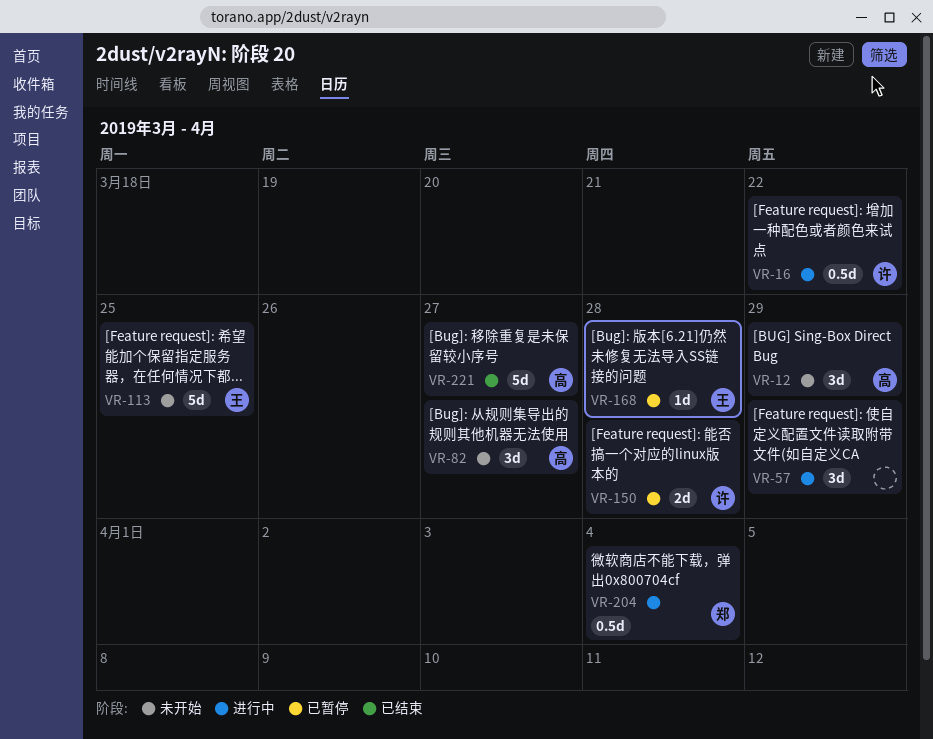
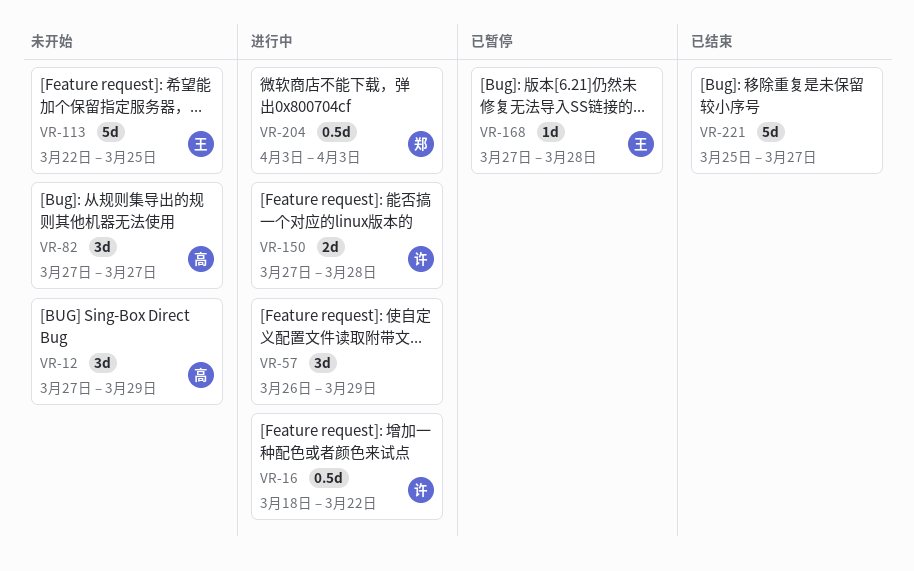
VR-150, status: 已暂停 -> 进行中
VR-204, due: Apr 4 -> Apr 3
VR-221, owner: 高 -> none

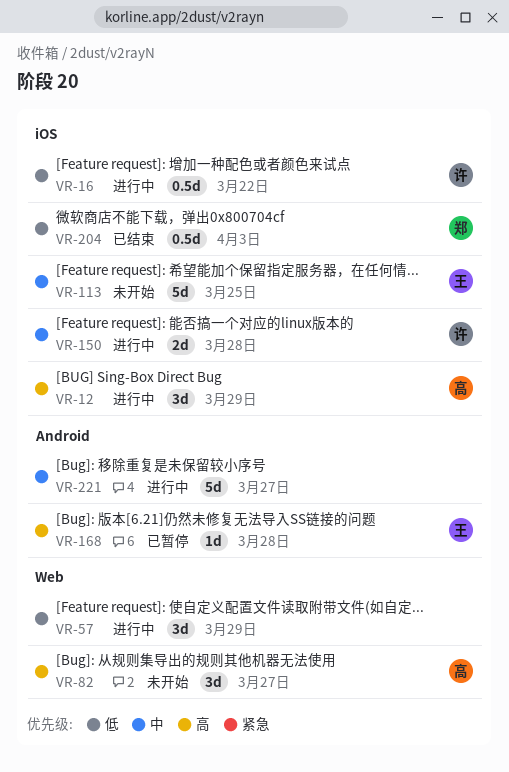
VR-12, status: 未开始 -> 进行中
VR-204, status: 进行中 -> 已结束
VR-221, status: 已结束 -> 进行中

